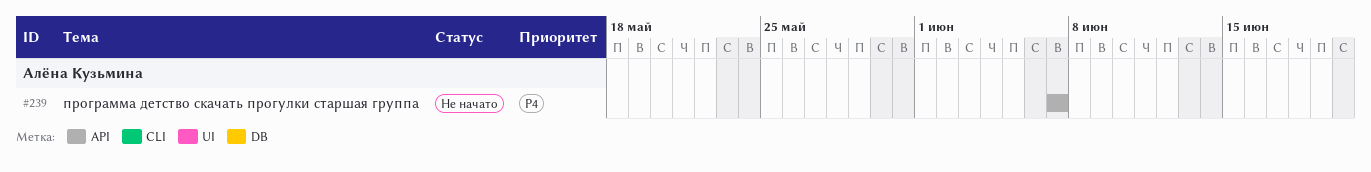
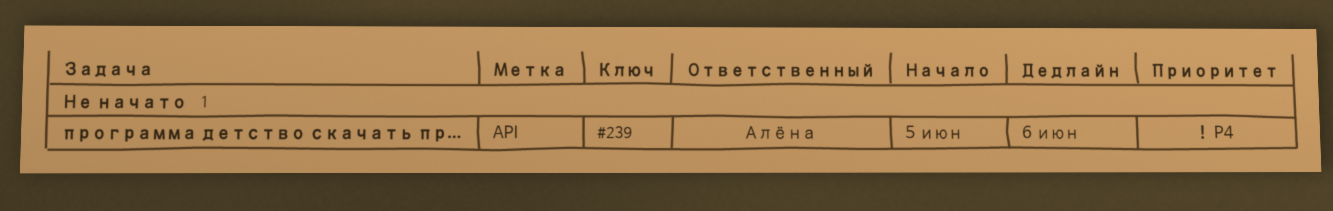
#239, start: Jun 7 -> Jun 5
#239, due: Jun 7 -> Jun 6

